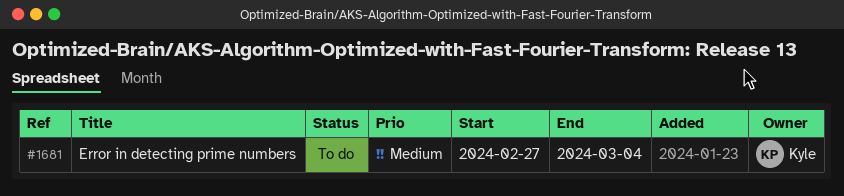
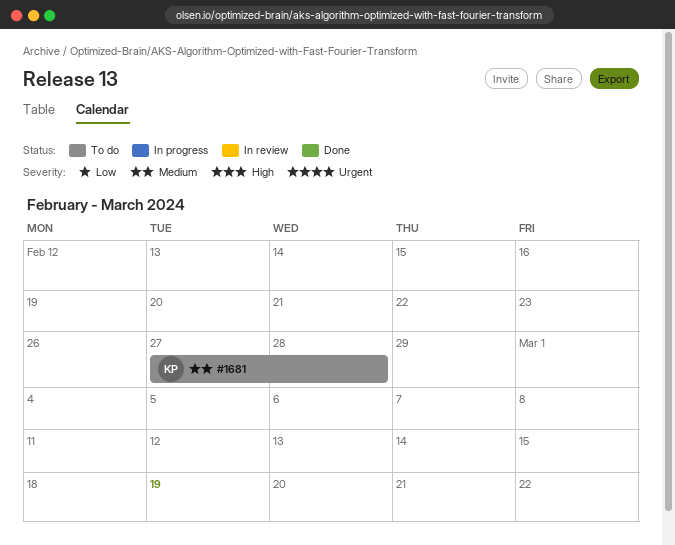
#1681, due: Mar 4 -> Feb 28

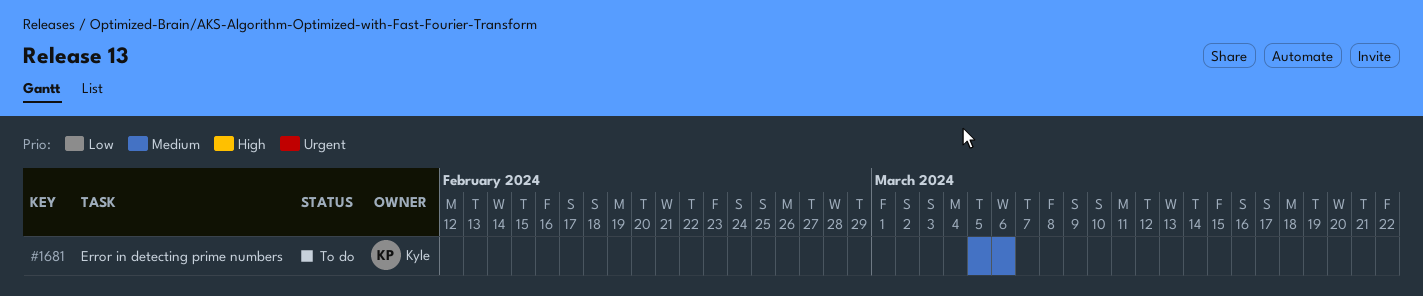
#1681, start: Feb 27 -> Mar 5
#1681, due: Feb 28 -> Mar 6

